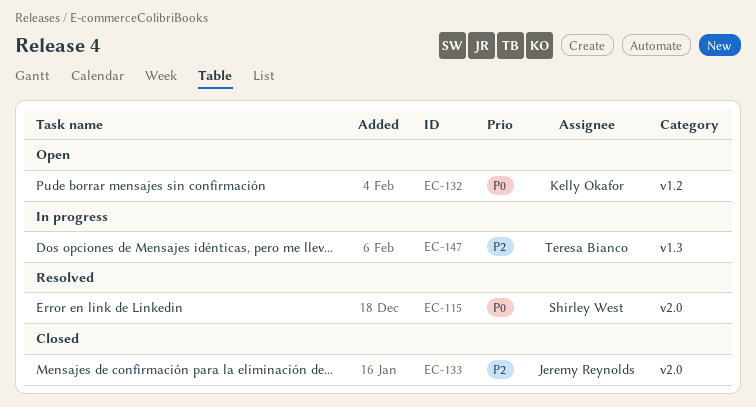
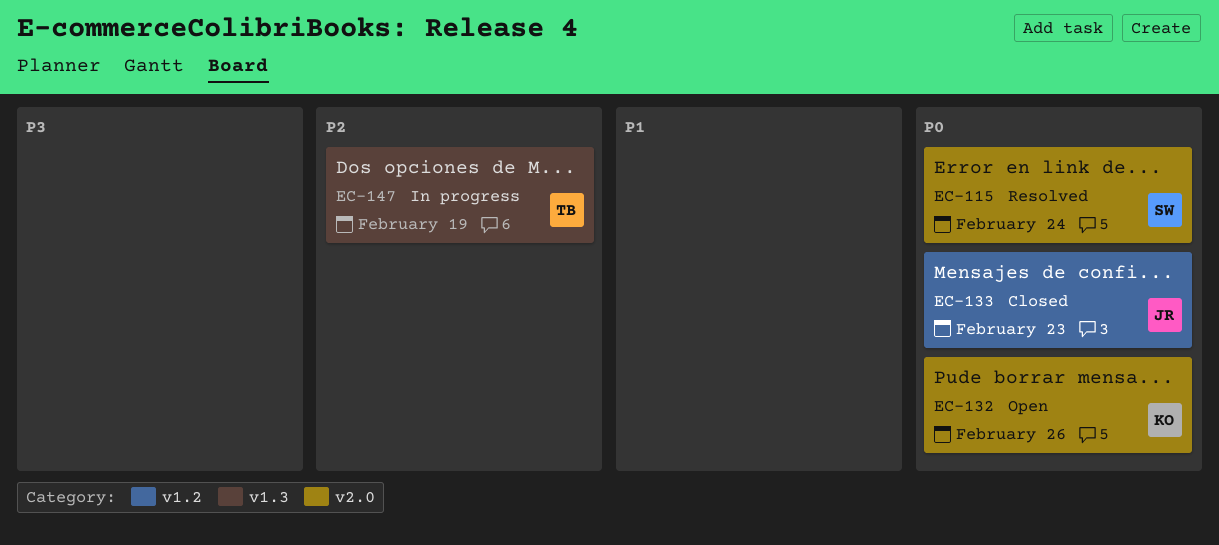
EC-132, label: v1.2 -> v2.0
EC-133, priority: P2 -> P0
EC-133, label: v2.0 -> v1.2

